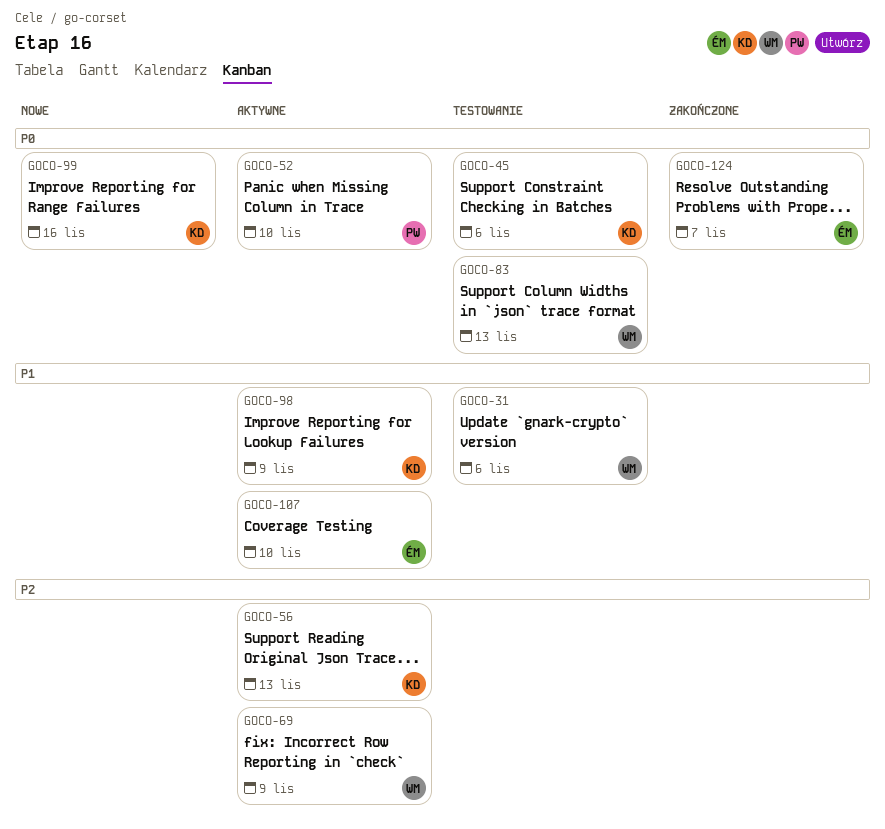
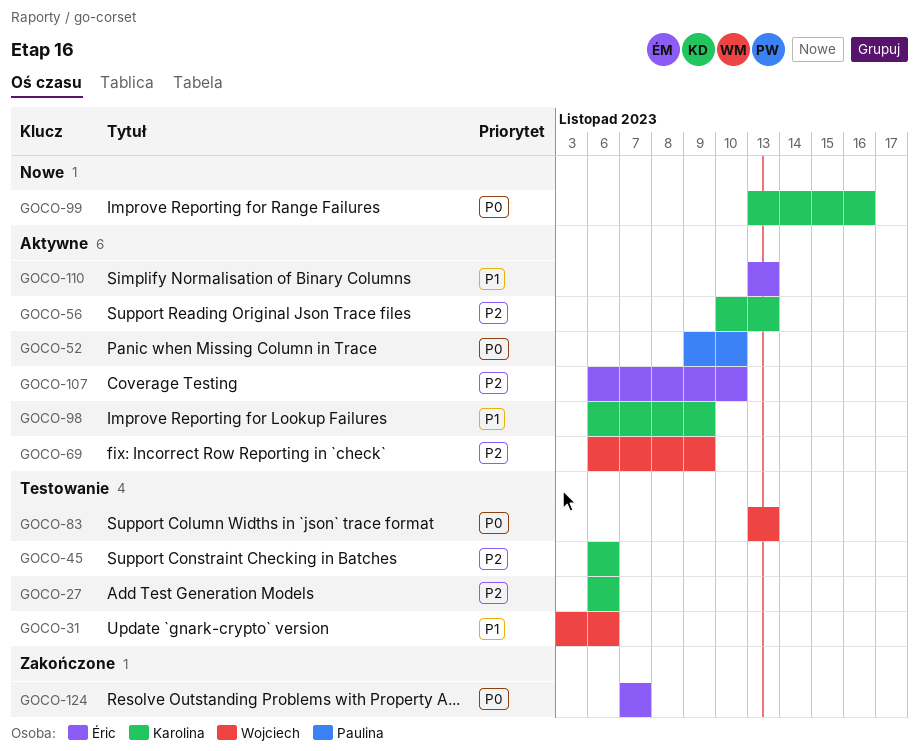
GOCO-27: none -> present
GOCO-45, priority: P0 -> P2
GOCO-107, priority: P1 -> P2
GOCO-110: none -> present

